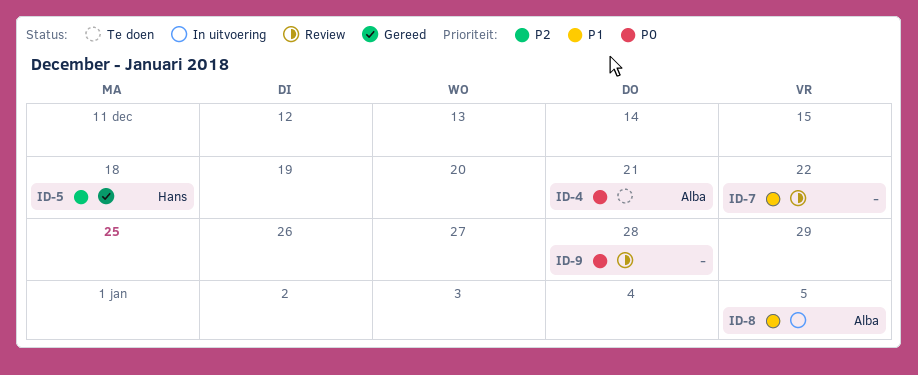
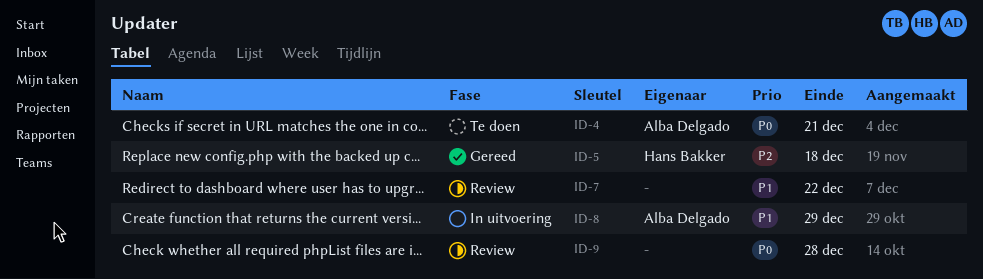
ID-8, due: Jan 5 -> Dec 29

